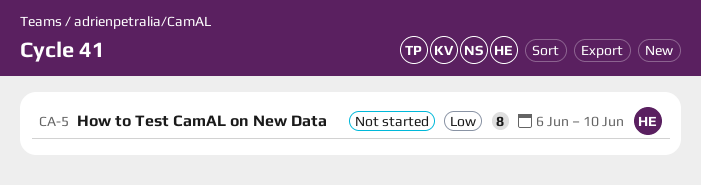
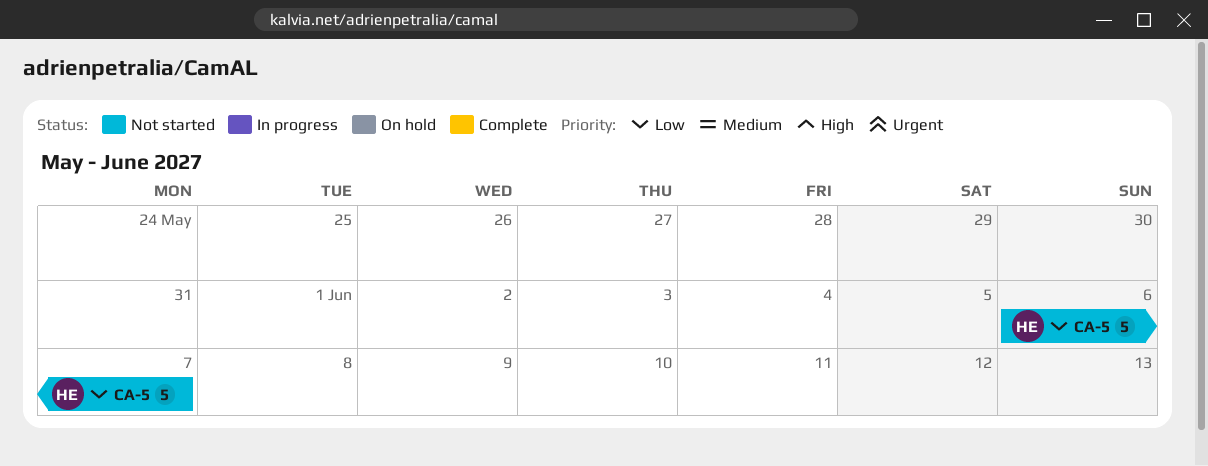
CA-5, estimate: 8 -> 5
CA-5, due: Jun 10 -> Jun 7

